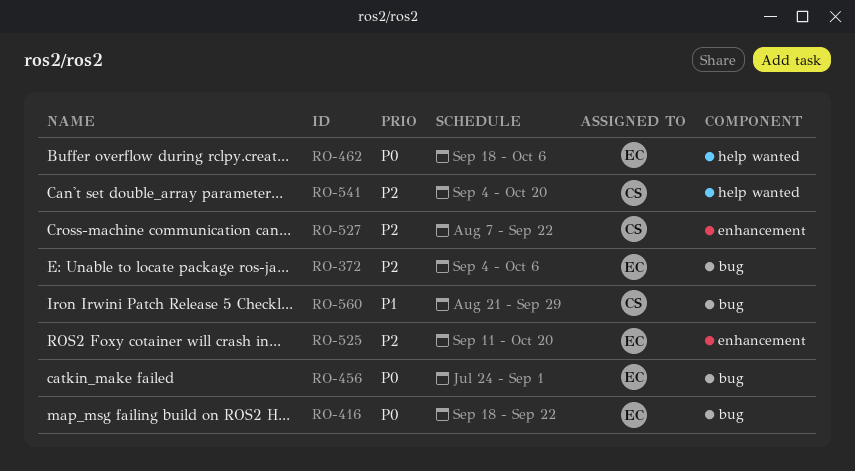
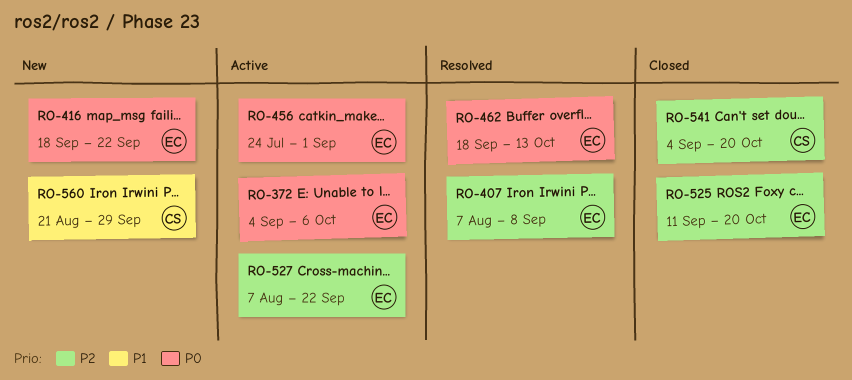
RO-372, priority: P2 -> P0
RO-407: none -> present
RO-462, due: Oct 6 -> Oct 13
RO-527, owner: CS -> EC

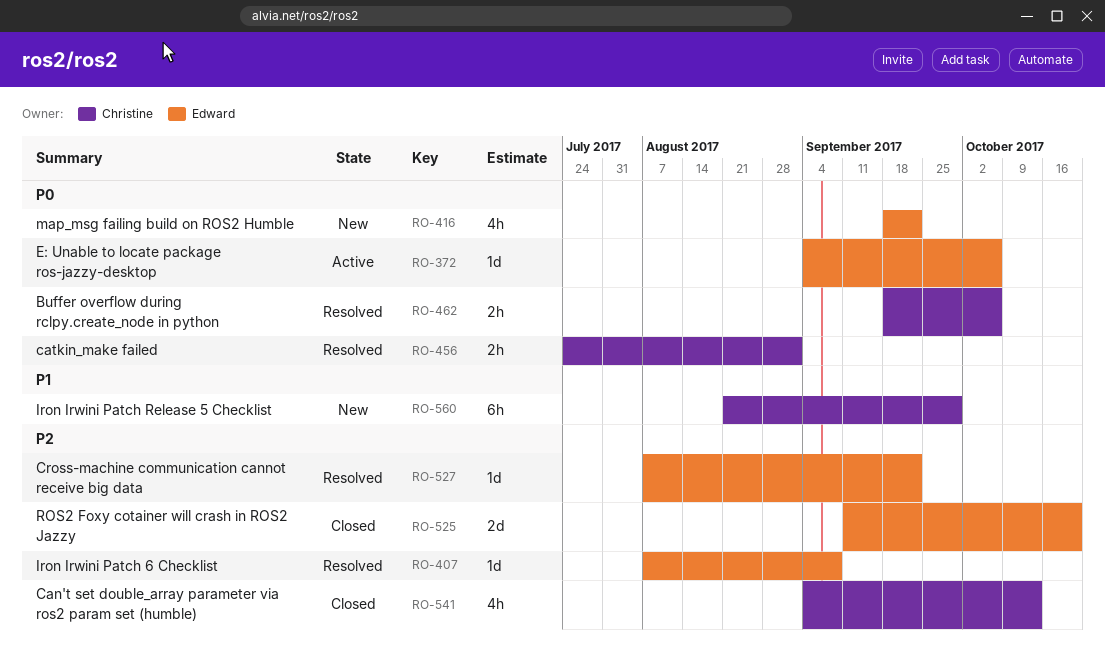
RO-456, status: Active -> Resolved
RO-456, owner: Edward -> Christine
RO-462, owner: Edward -> Christine
RO-462, due: Oct 13 -> Oct 6
RO-527, status: Active -> Resolved
RO-541, due: Oct 20 -> Oct 13

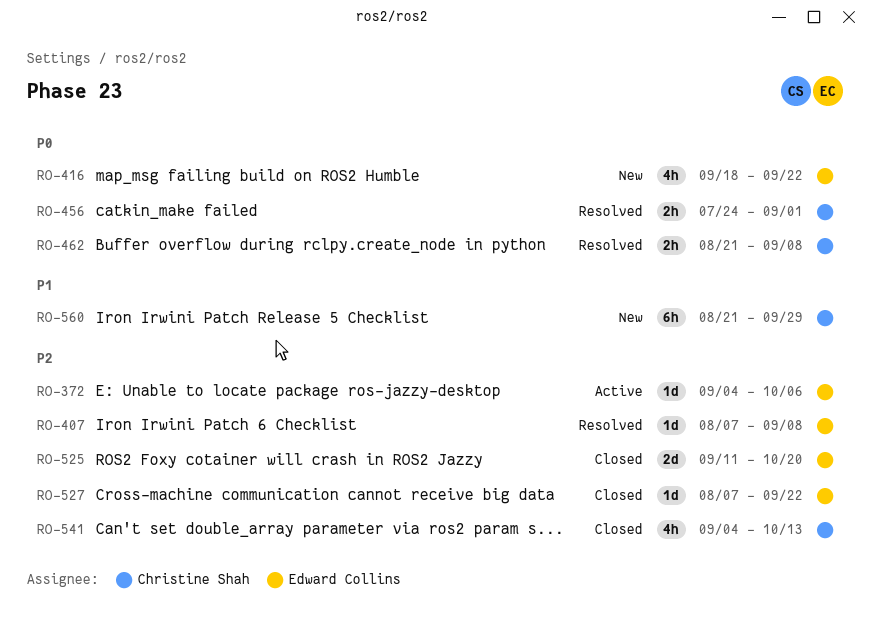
RO-372, priority: P0 -> P2
RO-462, start: Sep 18 -> Aug 21
RO-462, due: Oct 6 -> Sep 8
RO-527, status: Resolved -> Closed

